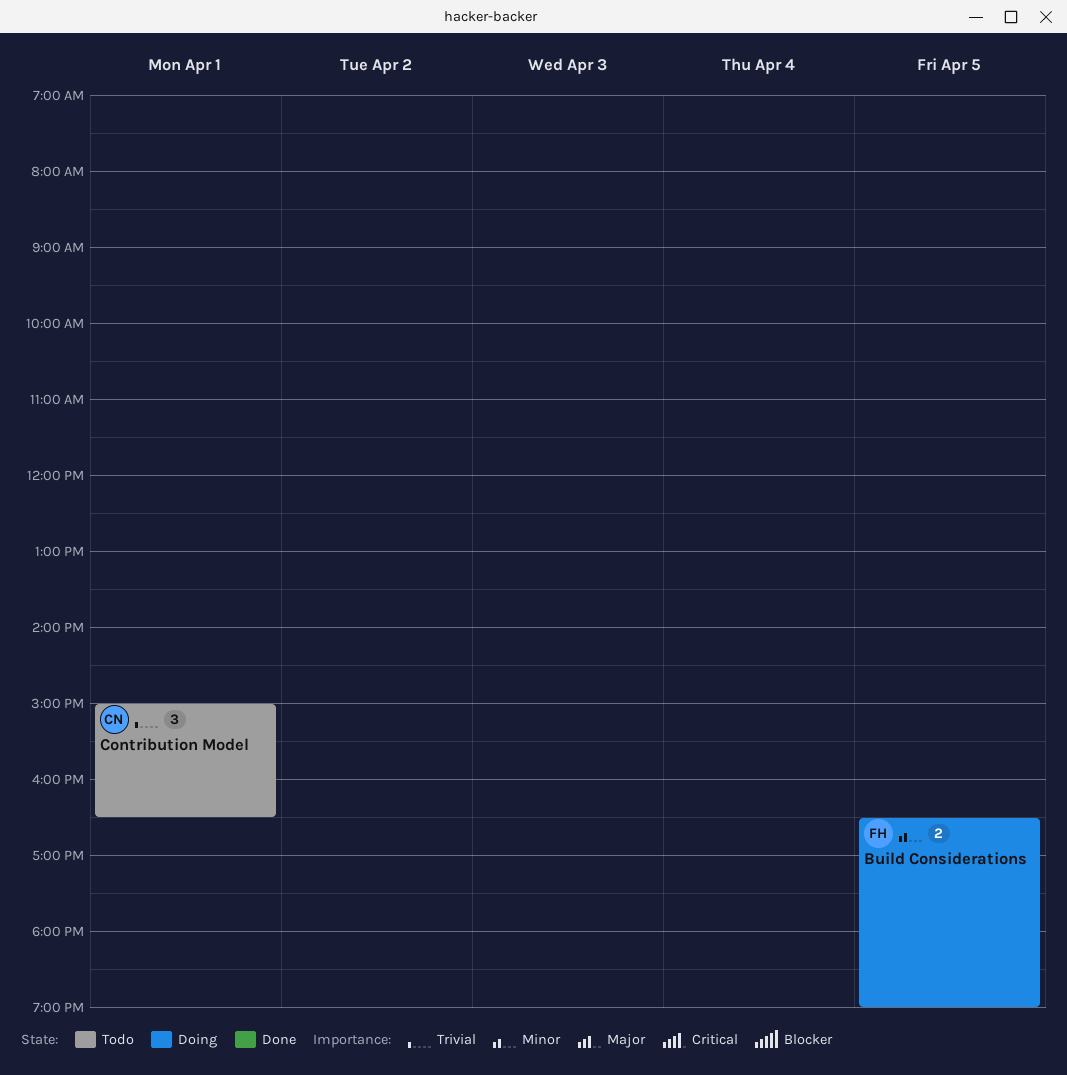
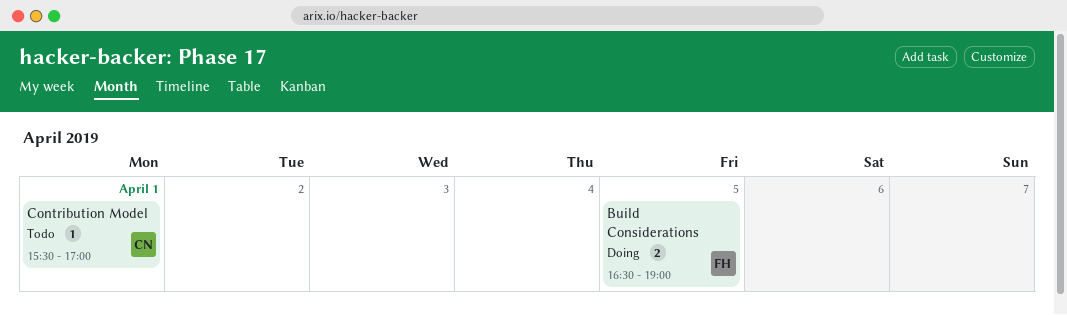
Contribution Model, estimate: 3 -> 1
Contribution Model, begins: 15:00 -> 15:30
Contribution Model, ends: 16:30 -> 17:00

